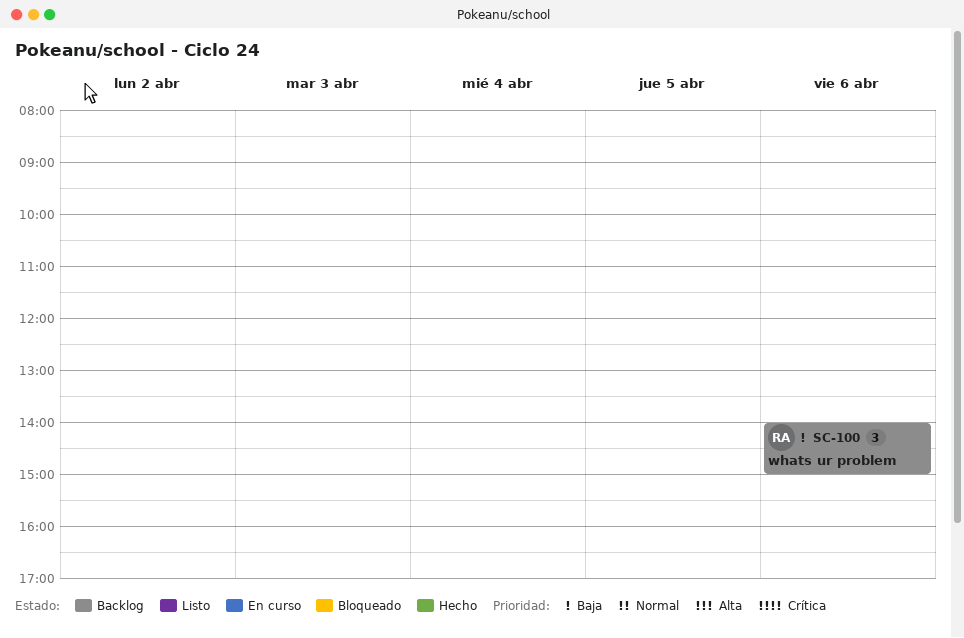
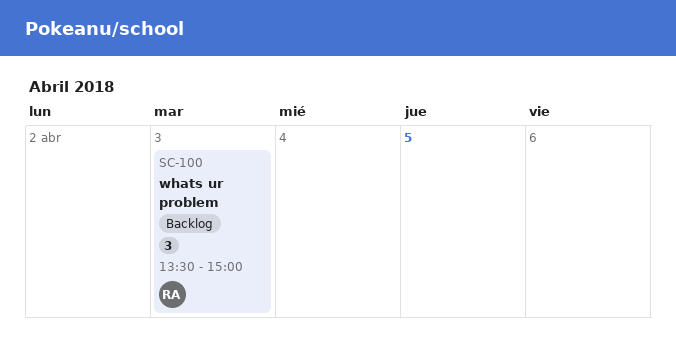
SC-100, day: Apr 6 -> Apr 3
SC-100, begins: 14:00 -> 13:30

